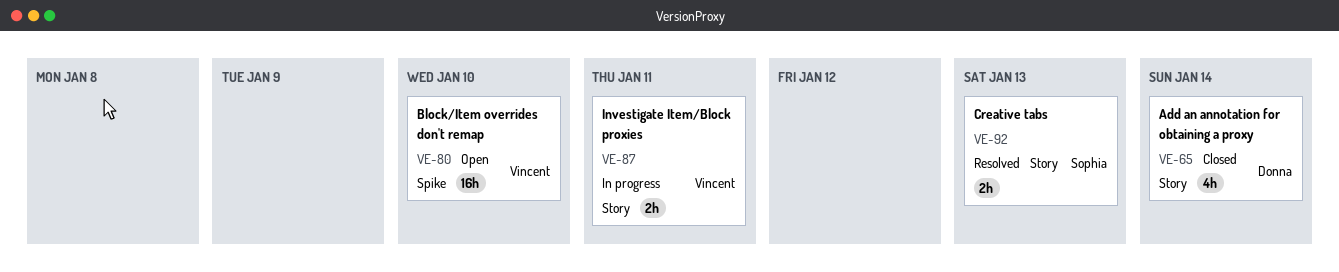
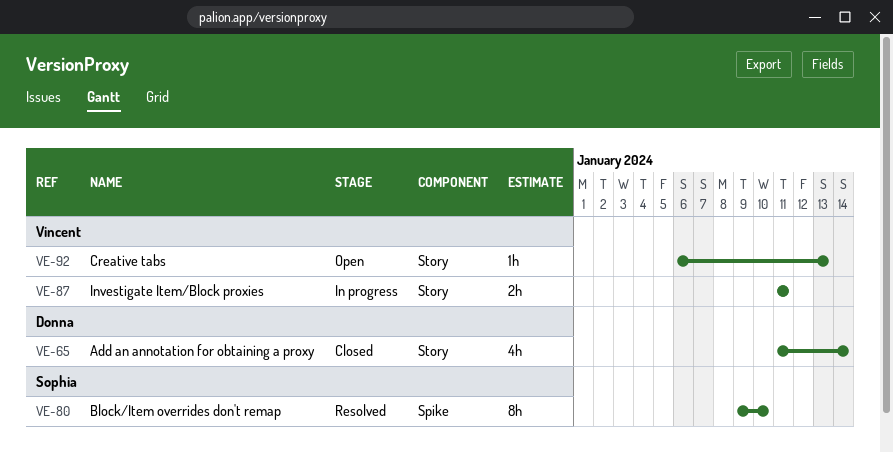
VE-80, status: Open -> Resolved
VE-80, owner: Vincent -> Sophia
VE-80, estimate: 16h -> 8h
VE-92, status: Resolved -> Open
VE-92, owner: Sophia -> Vincent
VE-92, estimate: 2h -> 1h

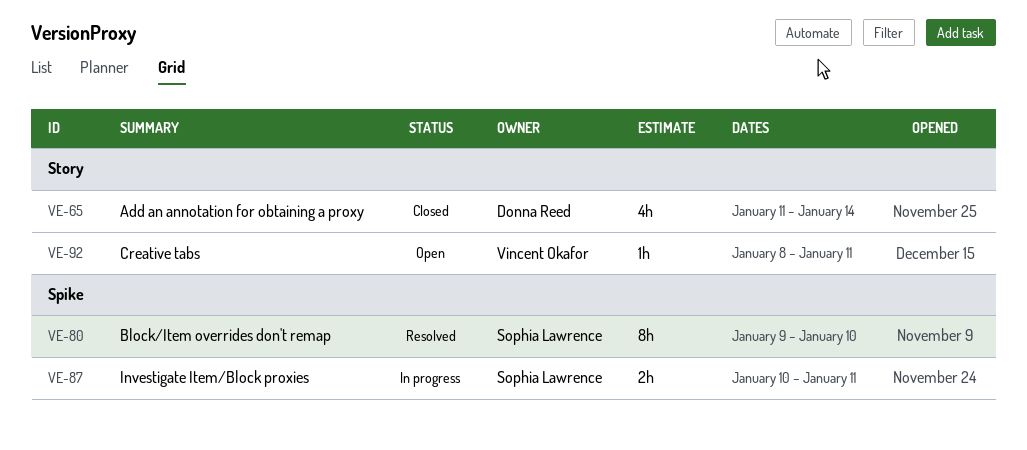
VE-87, owner: Vincent Okafor -> Sophia Lawrence
VE-87, label: Story -> Spike
VE-87, start: Jan 11 -> Jan 10
VE-92, start: Jan 6 -> Jan 8
VE-92, due: Jan 13 -> Jan 11

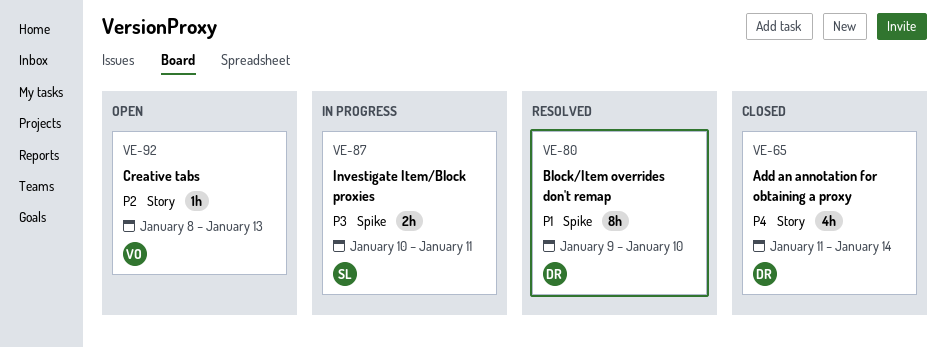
VE-80, owner: Sophia Lawrence -> Donna Reed
VE-92, due: Jan 11 -> Jan 13

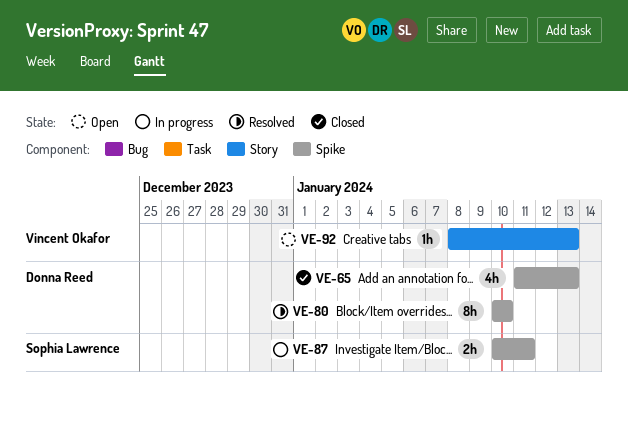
VE-65, label: Story -> Spike
VE-65, due: Jan 14 -> Jan 13
VE-80, start: Jan 9 -> Jan 10

